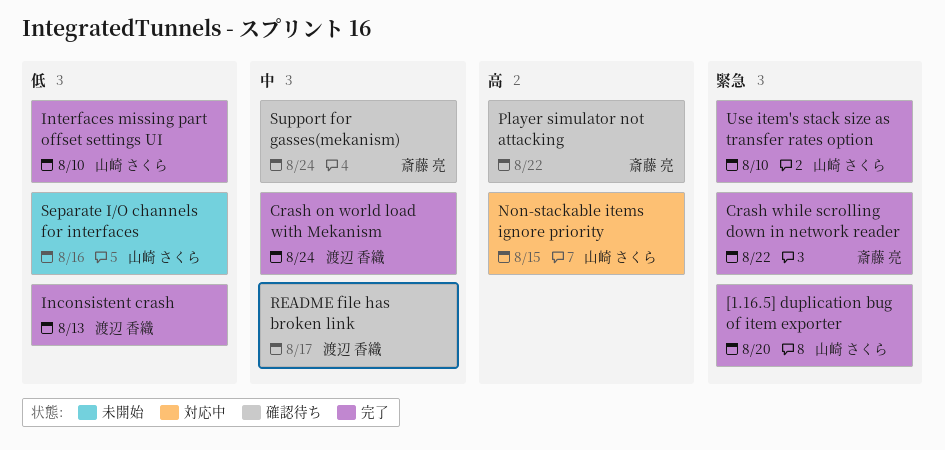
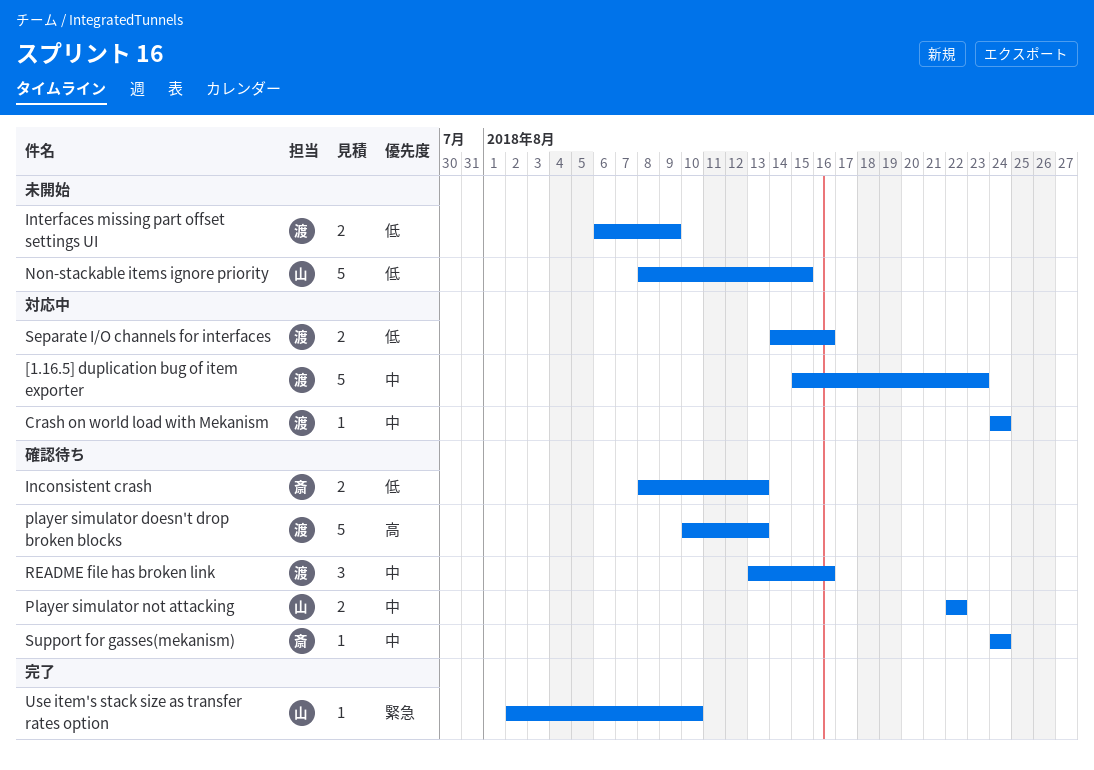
[1.16.5] duplication bug of item exporter, status: 完了 -> 対応中
[1.16.5] duplication bug of item exporter, owner: 山崎 さくら -> 渡辺 香織
[1.16.5] duplication bug of item exporter, priority: 緊急 -> 中
[1.16.5] duplication bug of item exporter, due: Aug 20 -> Aug 23
Crash on world load with Mekanism, status: 完了 -> 対応中
Crash while scrolling down in network reader: present -> none
Inconsistent crash, status: 完了 -> 確認待ち
Inconsistent crash, owner: 渡辺 香織 -> 斎藤 亮
Interfaces missing part offset settings UI, status: 完了 -> 未開始
Interfaces missing part offset settings UI, owner: 山崎 さくら -> 渡辺 香織
Interfaces missing part offset settings UI, due: Aug 10 -> Aug 9
Non-stackable items ignore priority, status: 対応中 -> 未開始
Non-stackable items ignore priority, priority: 高 -> 低
player simulator doesn't drop broken blocks: none -> present
Player simulator not attacking, owner: 斎藤 亮 -> 山崎 さくら
Player simulator not attacking, priority: 高 -> 中
README file has broken link, due: Aug 17 -> Aug 16
Separate I/O channels for interfaces, status: 未開始 -> 対応中
Separate I/O channels for interfaces, owner: 山崎 さくら -> 渡辺 香織

